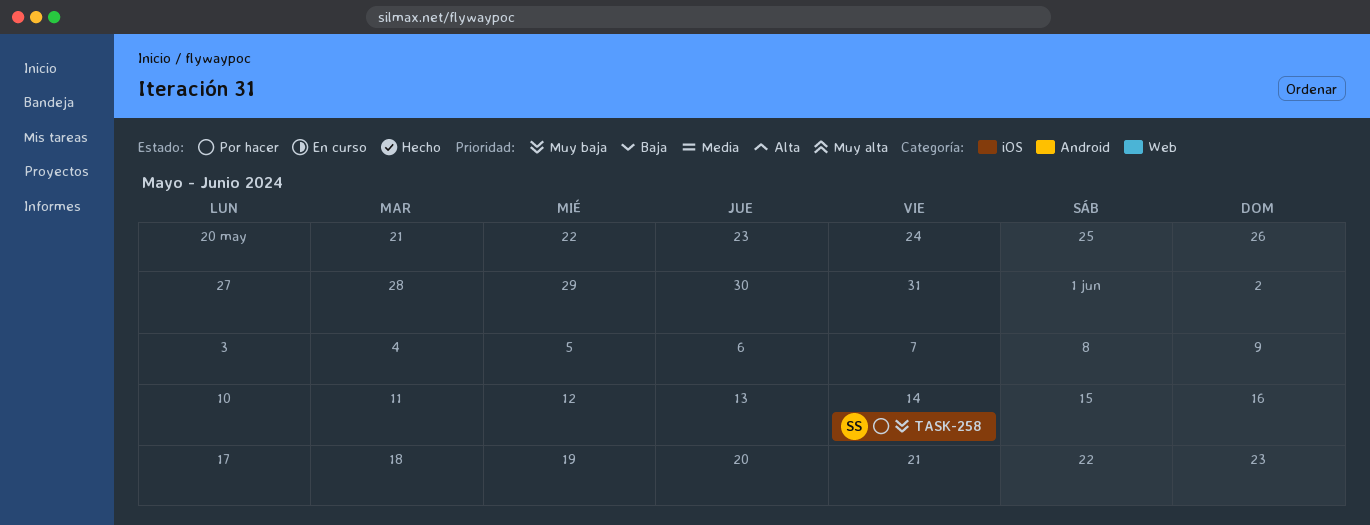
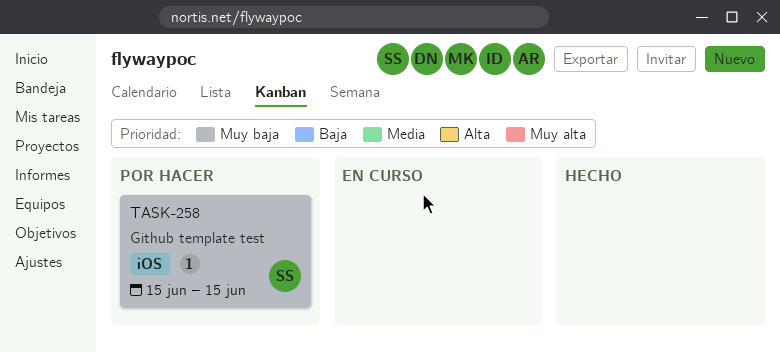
TASK-258, start: Jun 14 -> Jun 15
TASK-258, due: Jun 14 -> Jun 15

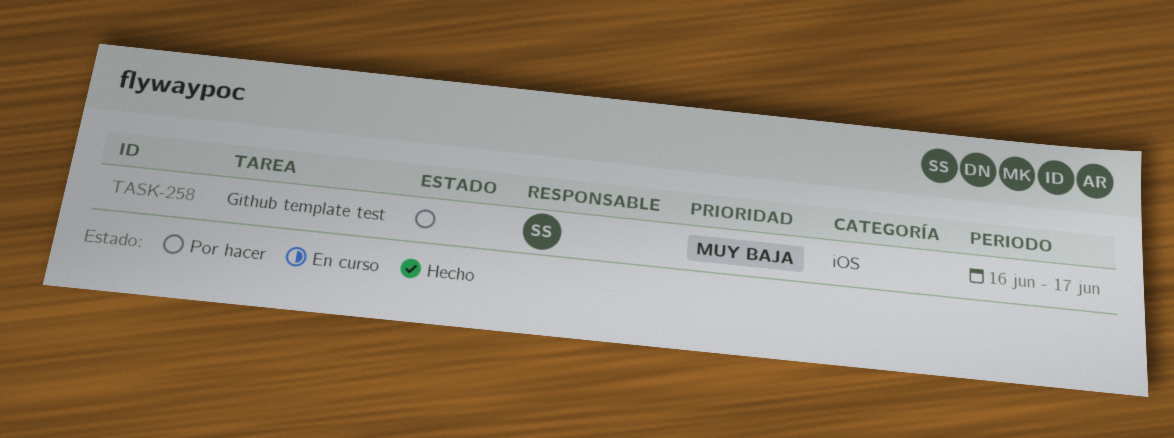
TASK-258, start: Jun 15 -> Jun 16
TASK-258, due: Jun 15 -> Jun 17

